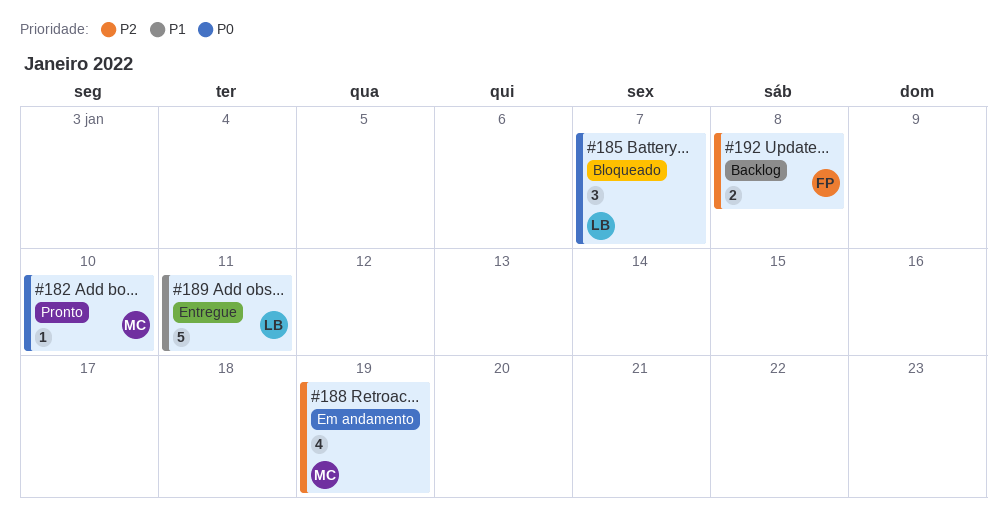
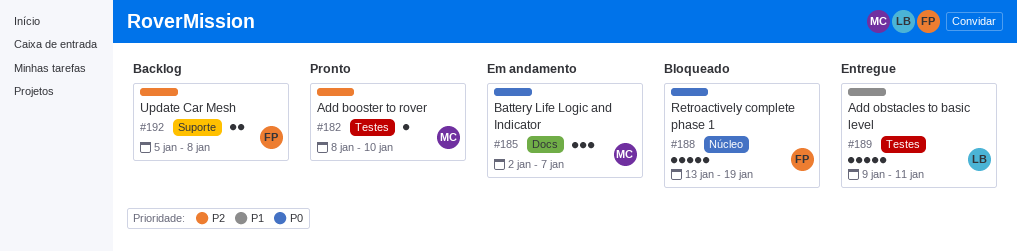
#182, priority: P0 -> P2
#185, status: Bloqueado -> Em andamento
#185, owner: LB -> MC
#188, status: Em andamento -> Bloqueado
#188, owner: MC -> FP
#188, priority: P2 -> P0
#188, estimate: 4 -> 5

